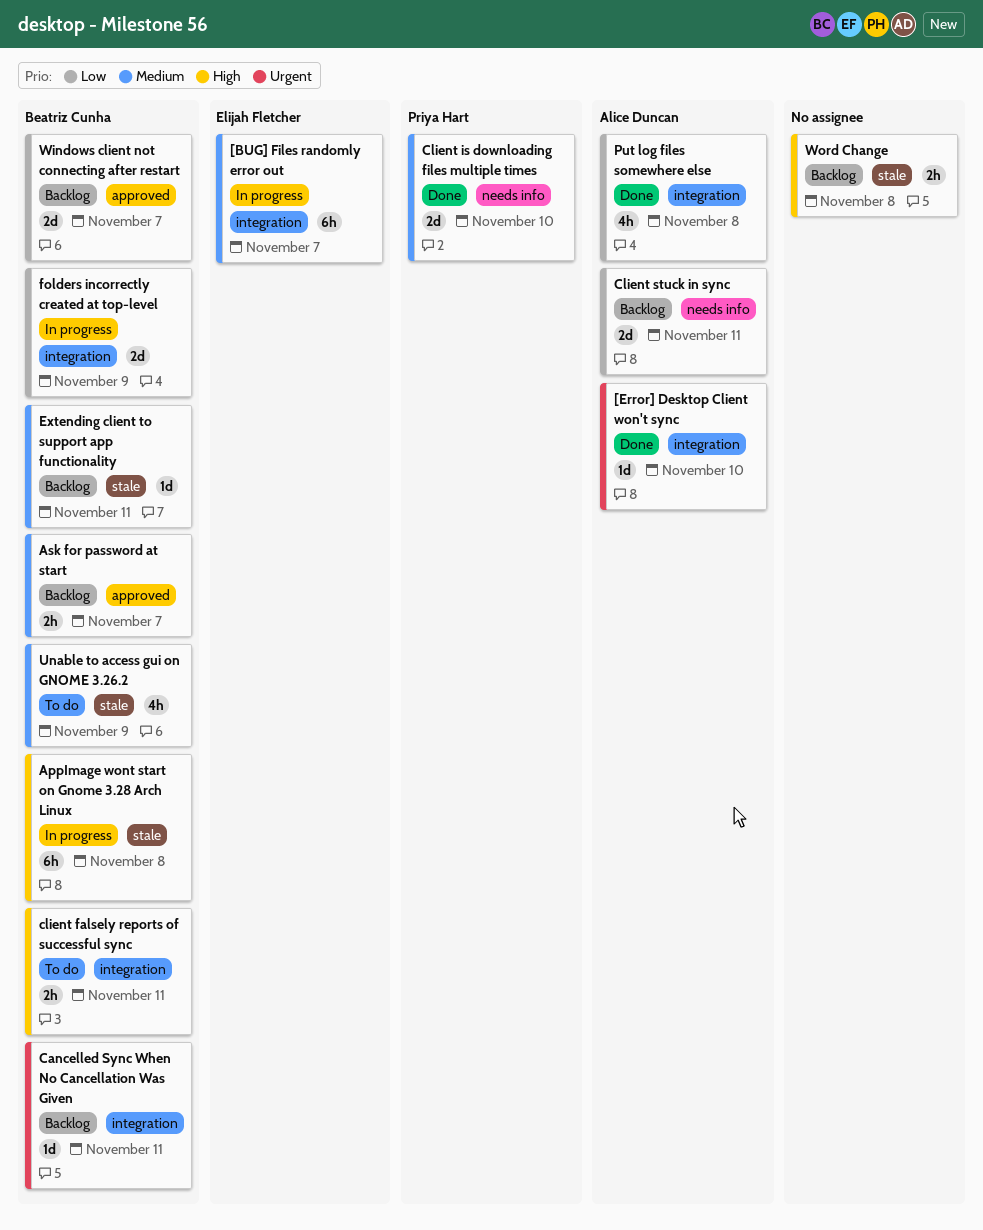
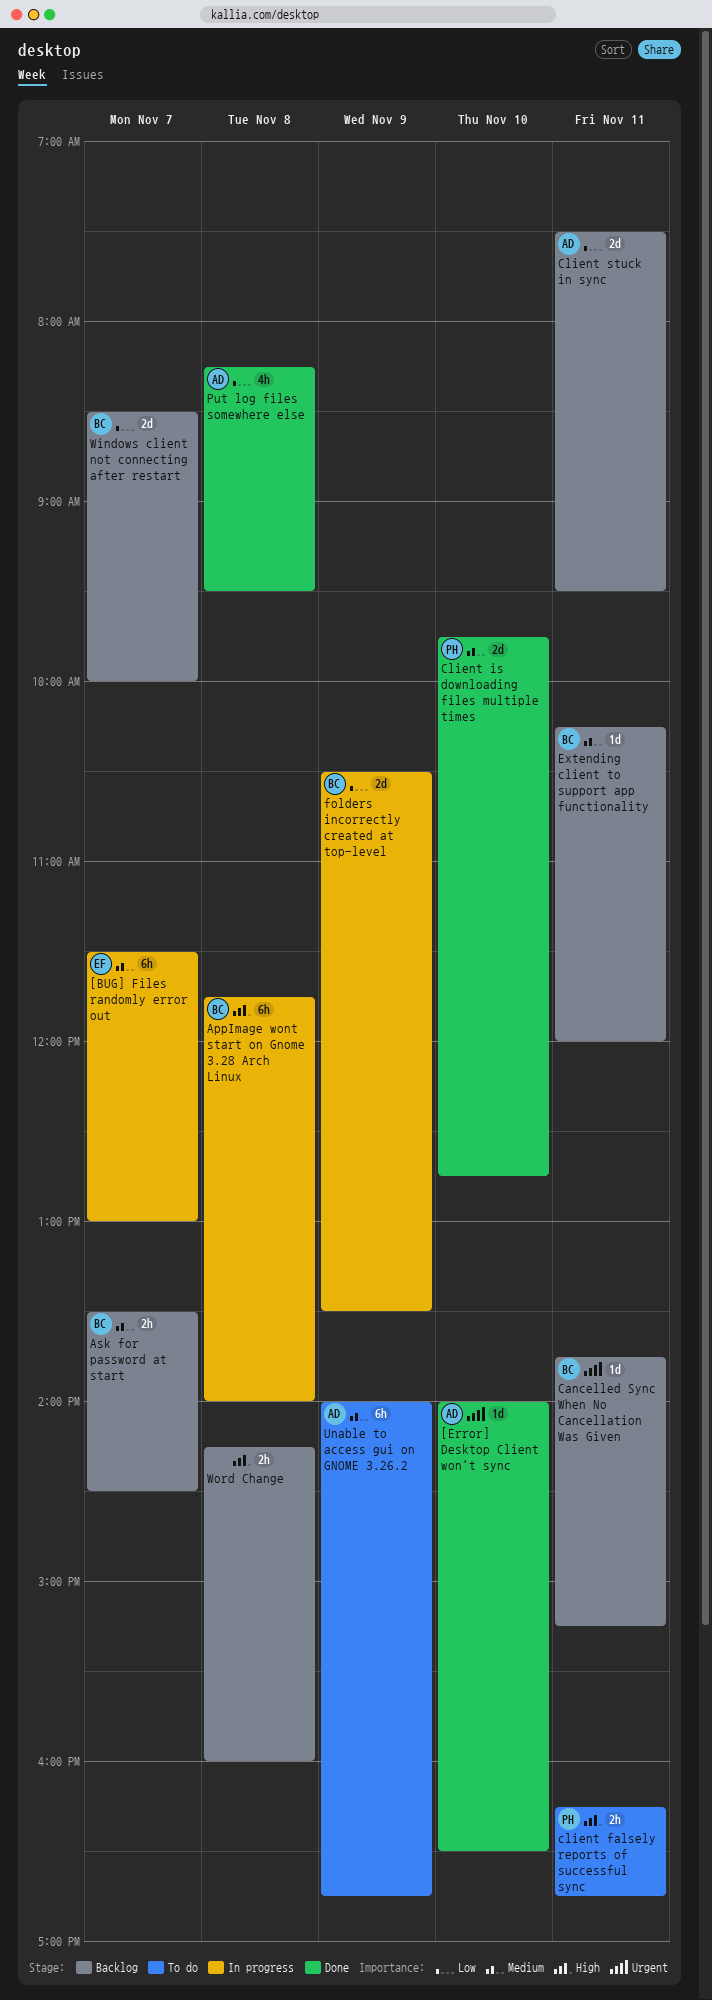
client falsely reports of successful sync, owner: Beatriz Cunha -> Priya Hart
Unable to access gui on GNOME 3.26.2, owner: Beatriz Cunha -> Alice Duncan
Unable to access gui on GNOME 3.26.2, estimate: 4h -> 6h

